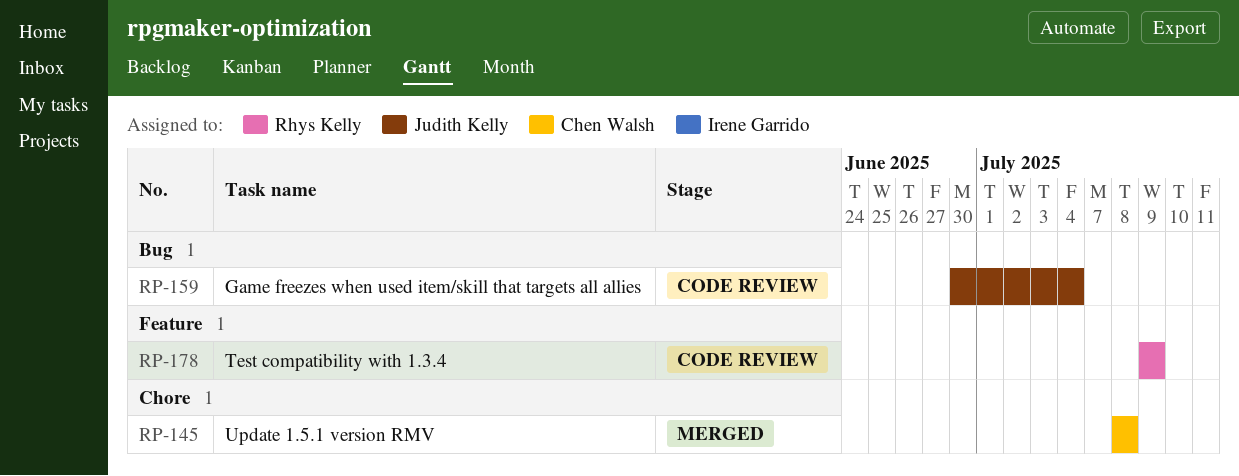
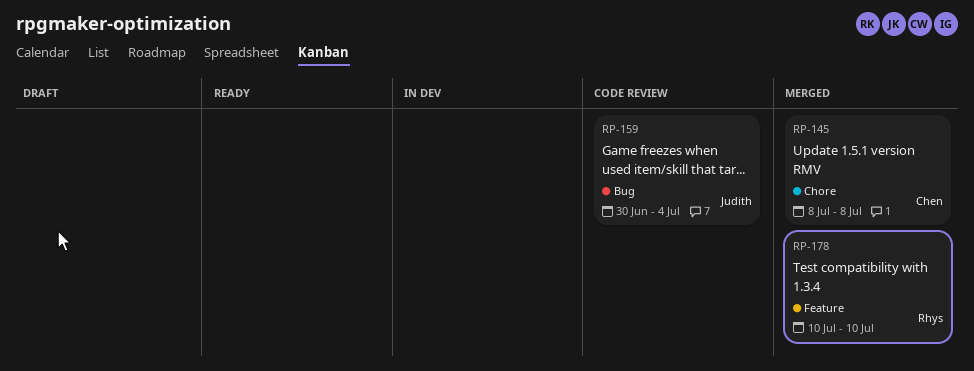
RP-178, status: Code review -> Merged
RP-178, start: Jul 9 -> Jul 10
RP-178, due: Jul 9 -> Jul 10

